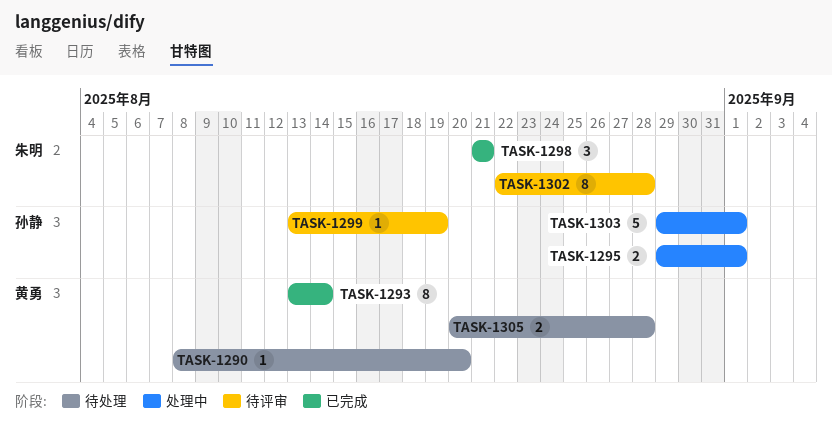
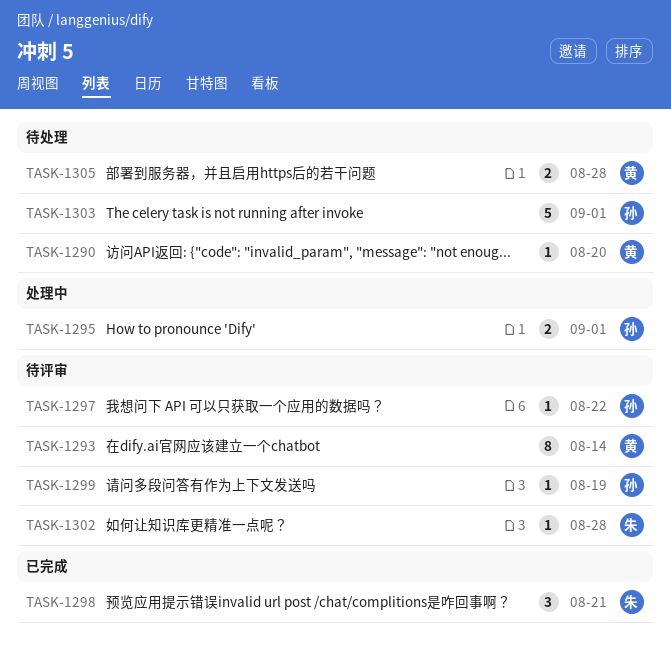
TASK-1293, status: 已完成 -> 待评审
TASK-1297: none -> present
TASK-1302, estimate: 8 -> 1
TASK-1303, status: 处理中 -> 待处理

